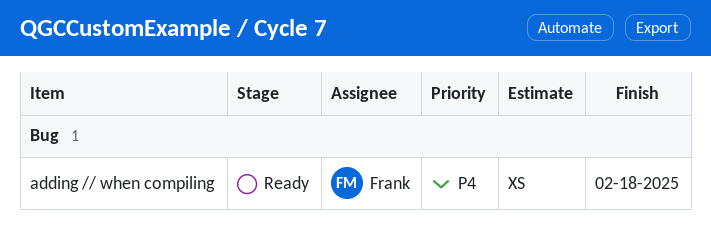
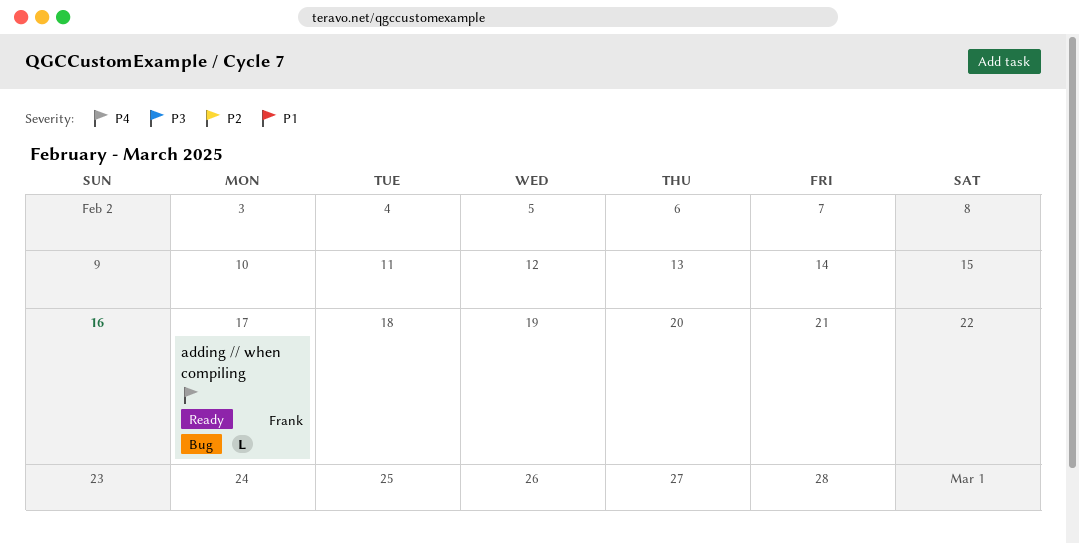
adding // when compiling, estimate: XS -> L
adding // when compiling, due: Feb 18 -> Feb 17

